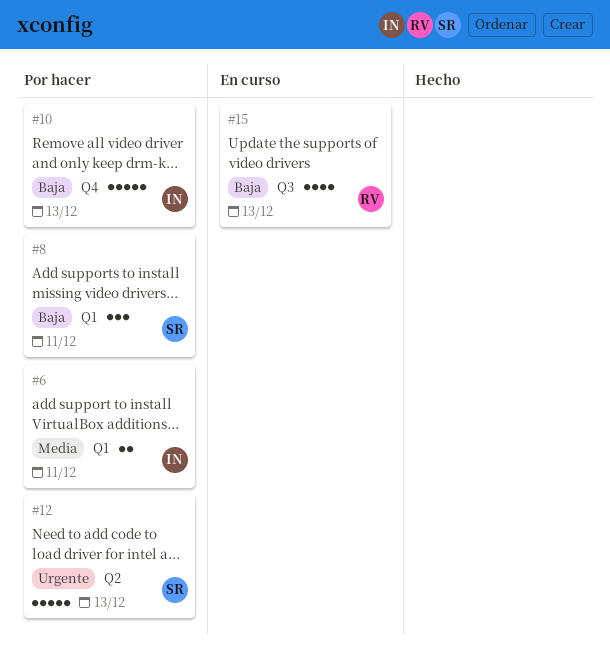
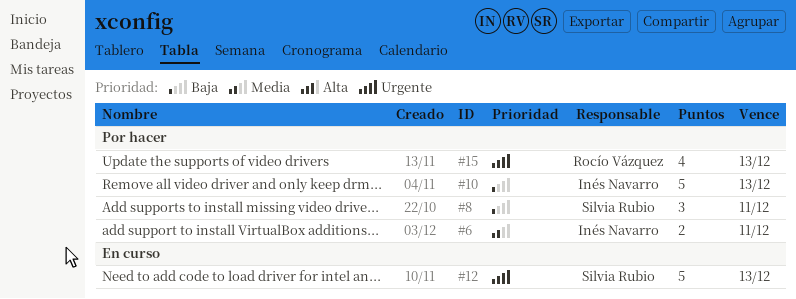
#12, status: Por hacer -> En curso
#15, status: En curso -> Por hacer
#15, priority: Baja -> Urgente

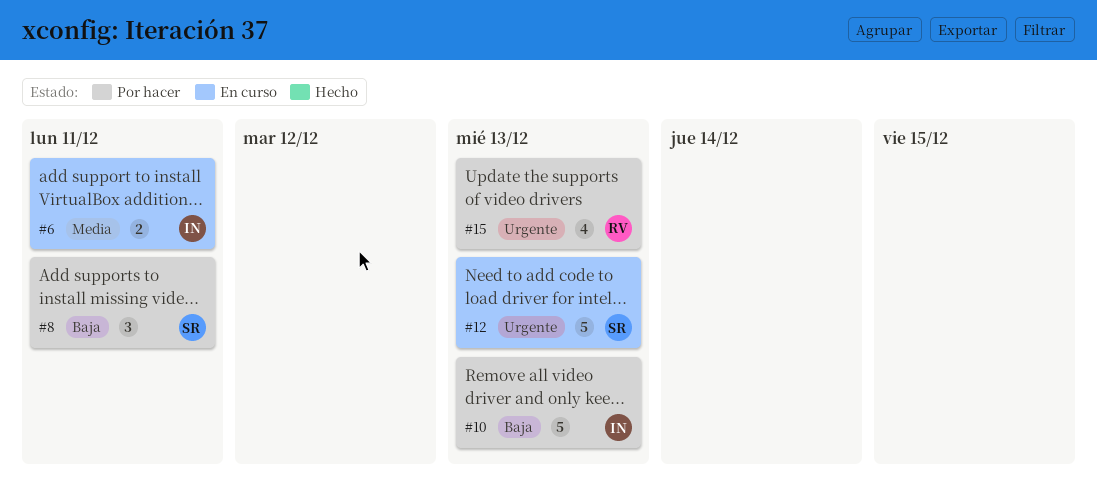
#6, status: Por hacer -> En curso

